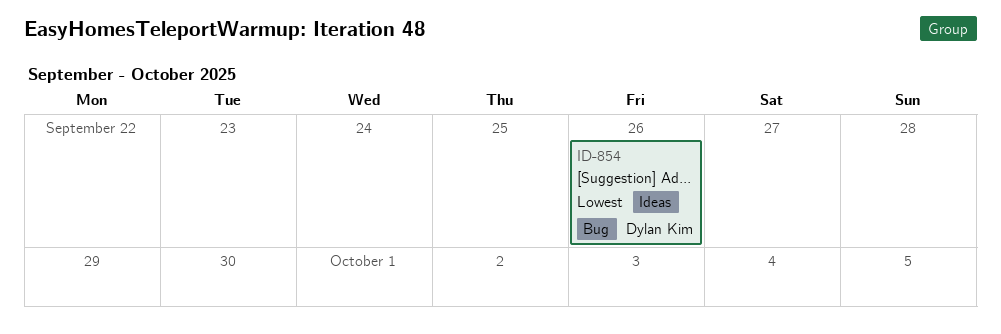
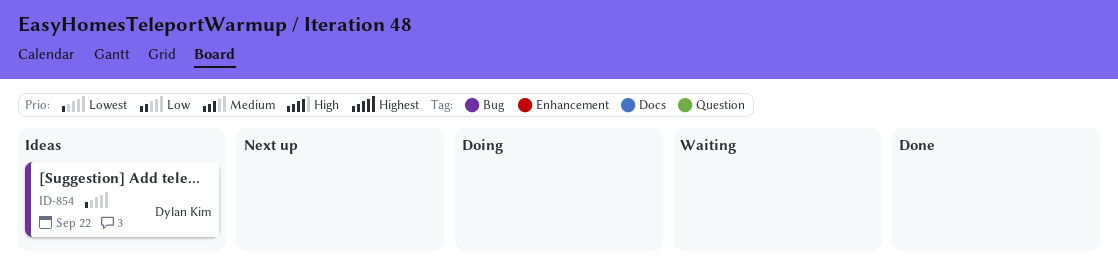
ID-854, due: Sep 26 -> Sep 22

